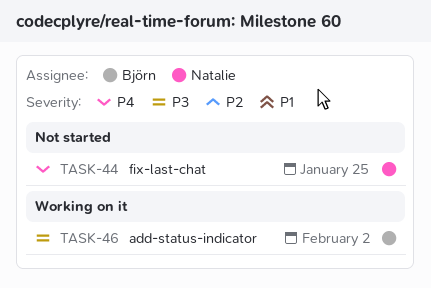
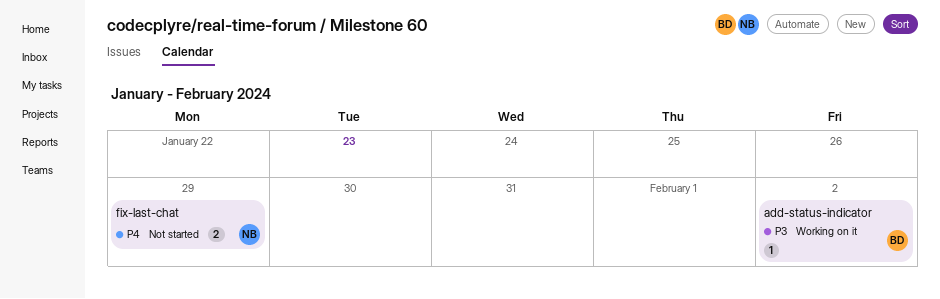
fix-last-chat, due: Jan 25 -> Jan 29

